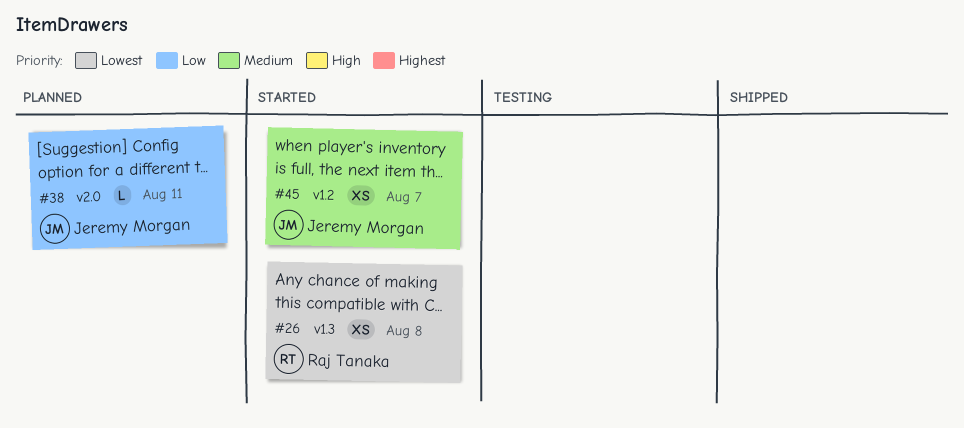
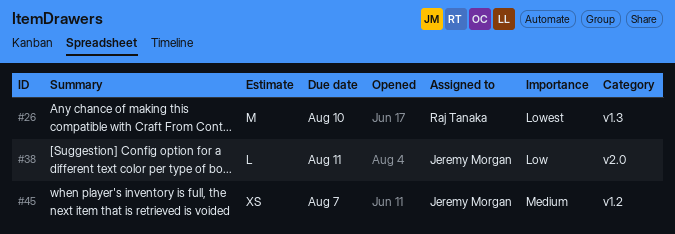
#26, estimate: XS -> M
#26, due: Aug 8 -> Aug 10

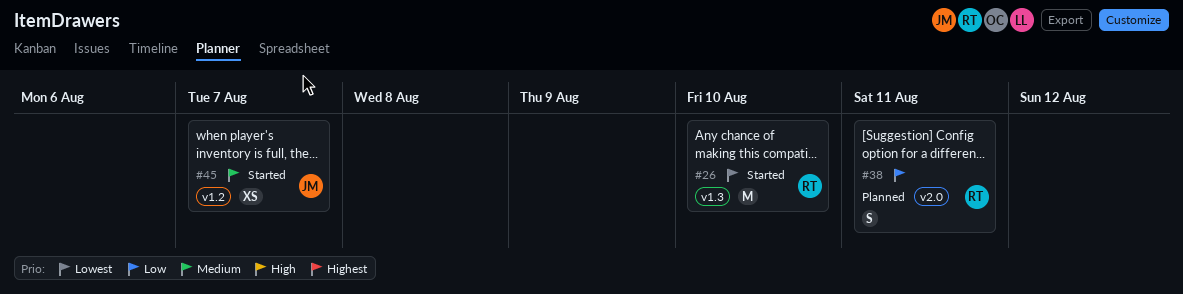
#38, owner: Jeremy Morgan -> Raj Tanaka
#38, estimate: L -> S

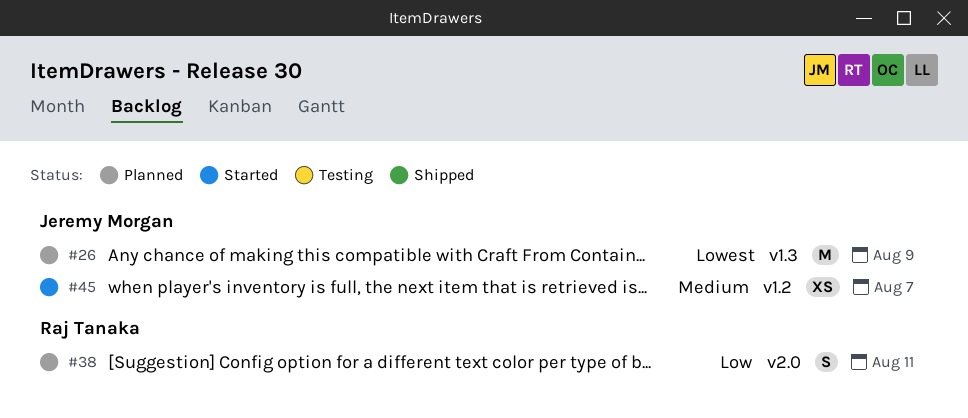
#26, status: Started -> Planned
#26, owner: Raj Tanaka -> Jeremy Morgan
#26, due: Aug 10 -> Aug 9

